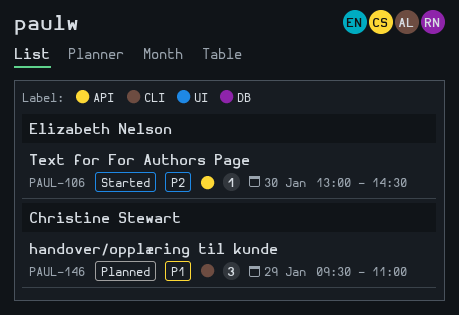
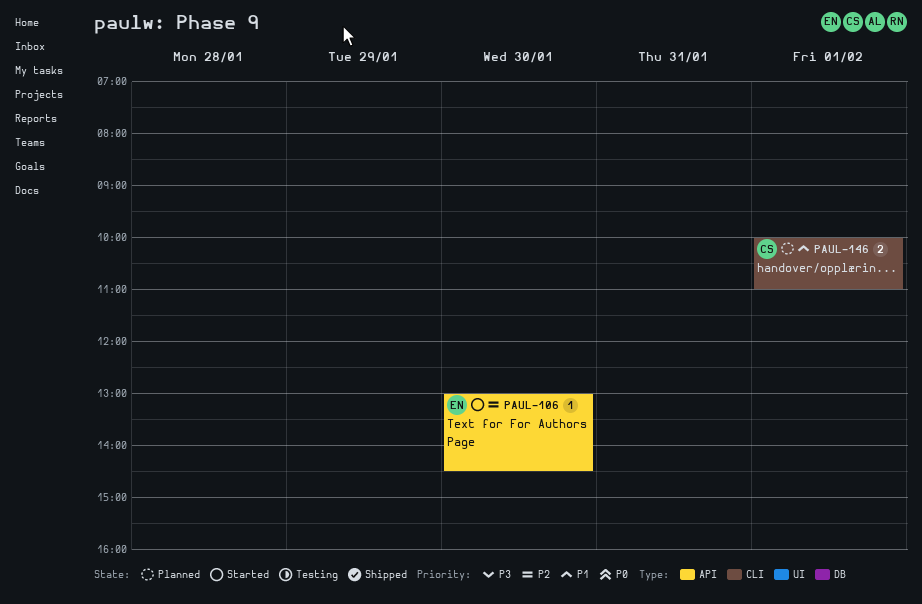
PAUL-146, estimate: 3 -> 2
PAUL-146, day: Jan 29 -> Feb 1
PAUL-146, begins: 09:30 -> 10:00

